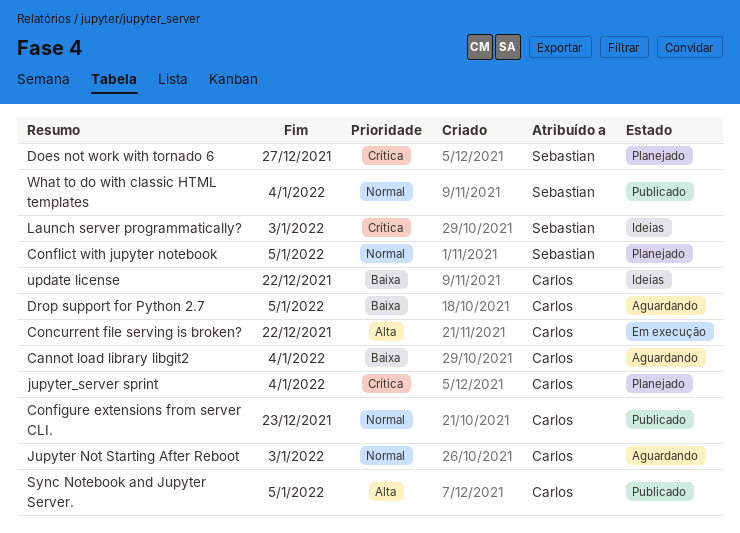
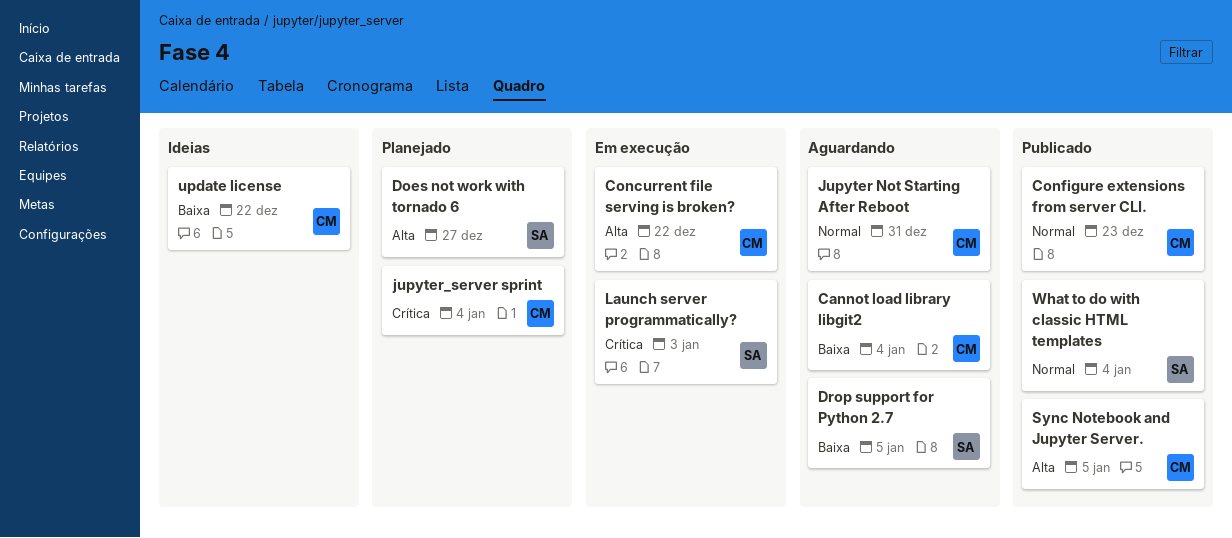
Conflict with jupyter notebook: present -> none
Does not work with tornado 6, priority: Crítica -> Alta
Drop support for Python 2.7, owner: Carlos -> Sebastian
Jupyter Not Starting After Reboot, due: Jan 3 -> Dec 31
Launch server programmatically?, status: Ideias -> Em execução

